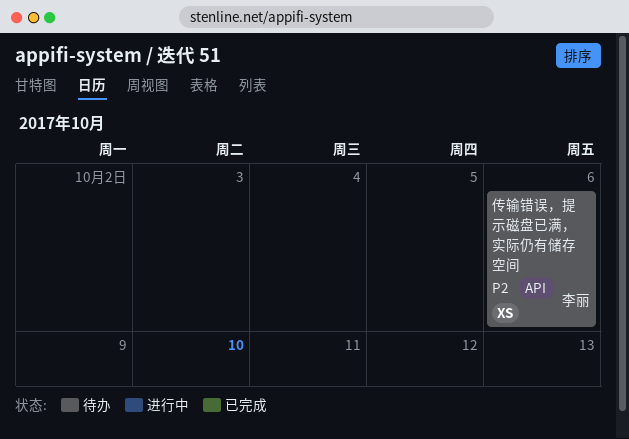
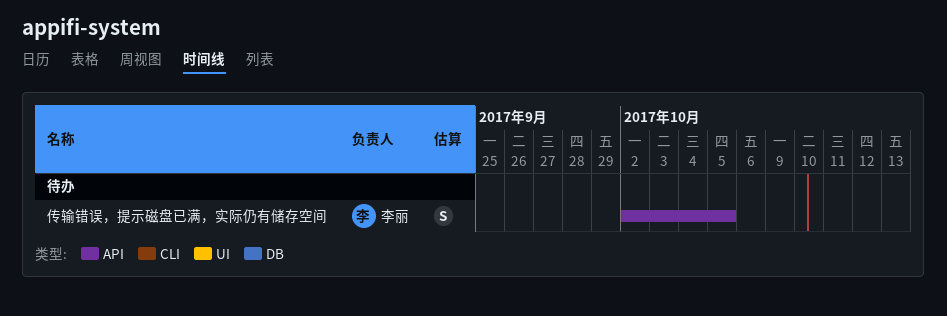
传输错误，提示磁盘已满，实际仍有储存空间, estimate: XS -> S
传输错误，提示磁盘已满，实际仍有储存空间, due: Oct 6 -> Oct 5

